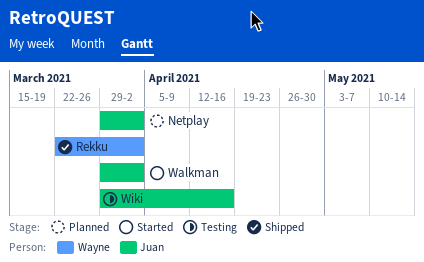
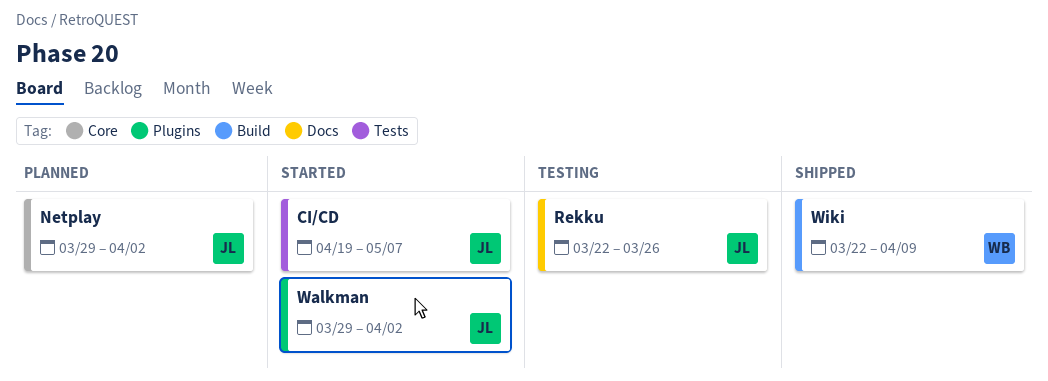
CI/CD: none -> present
Rekku, status: Shipped -> Testing
Rekku, owner: Wayne -> Juan
Rekku, due: Apr 2 -> Mar 26
Wiki, status: Testing -> Shipped
Wiki, owner: Juan -> Wayne
Wiki, start: Mar 29 -> Mar 22
Wiki, due: Apr 16 -> Apr 9

